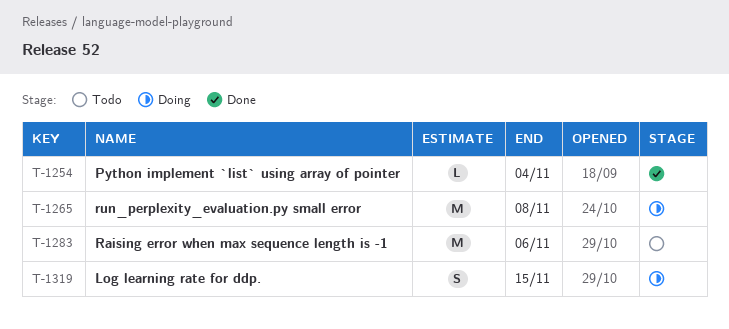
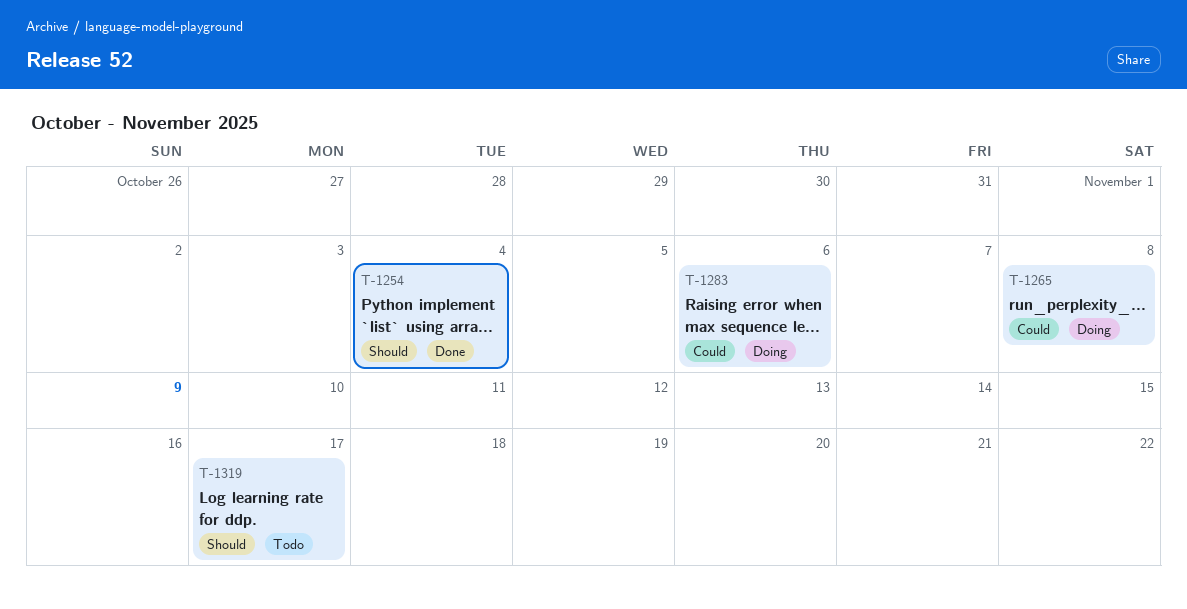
T-1283, status: Todo -> Doing
T-1319, status: Doing -> Todo
T-1319, due: Nov 15 -> Nov 17

